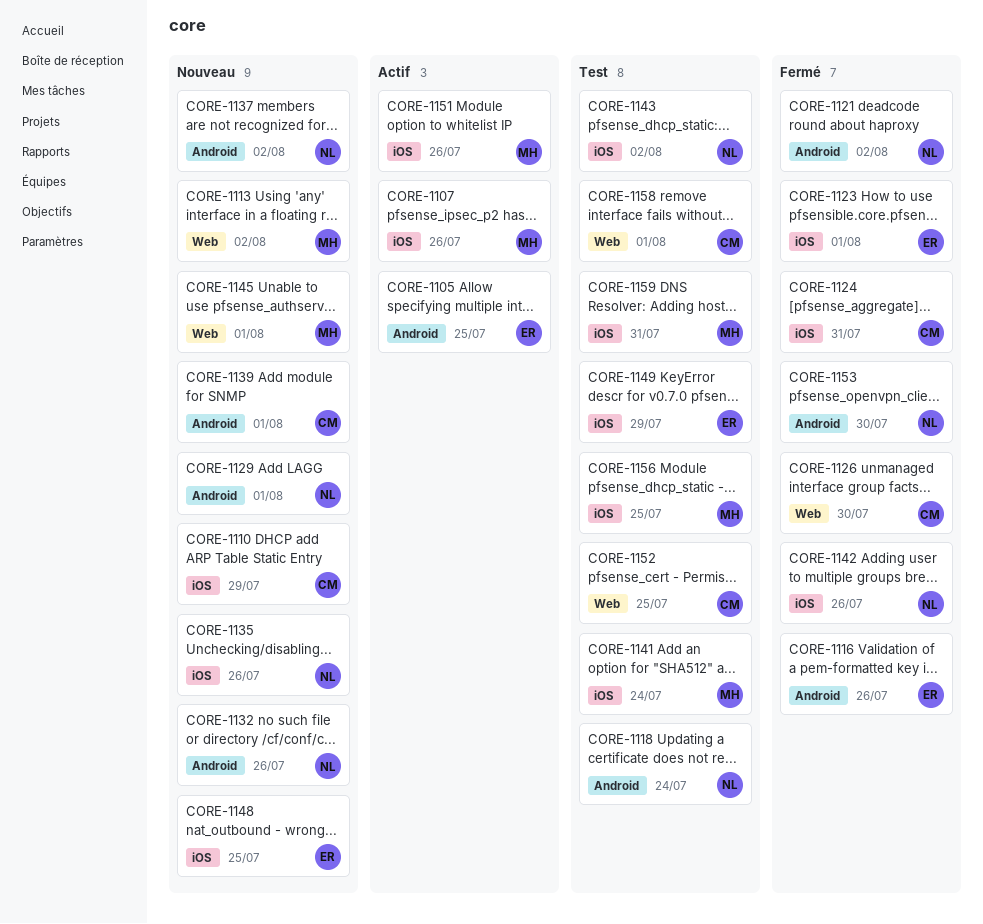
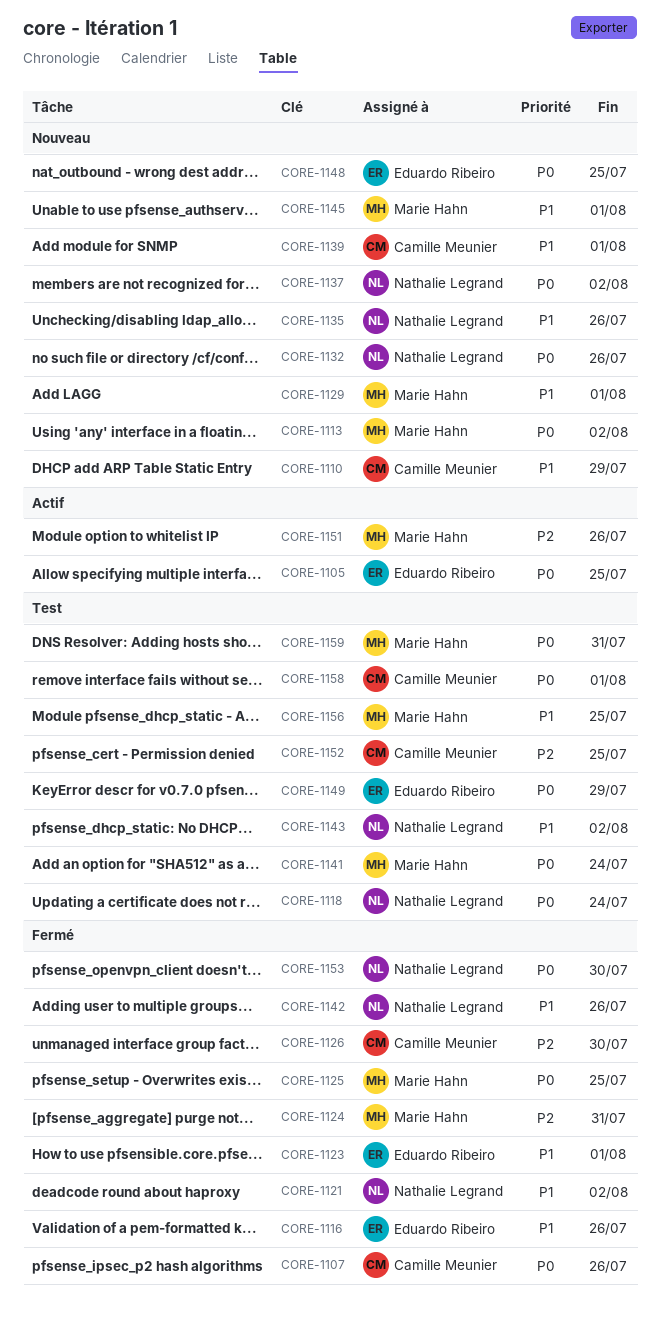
CORE-1107, status: Actif -> Fermé
CORE-1107, owner: Marie Hahn -> Camille Meunier
CORE-1124, owner: Camille Meunier -> Marie Hahn
CORE-1125: none -> present
CORE-1129, owner: Nathalie Legrand -> Marie Hahn

